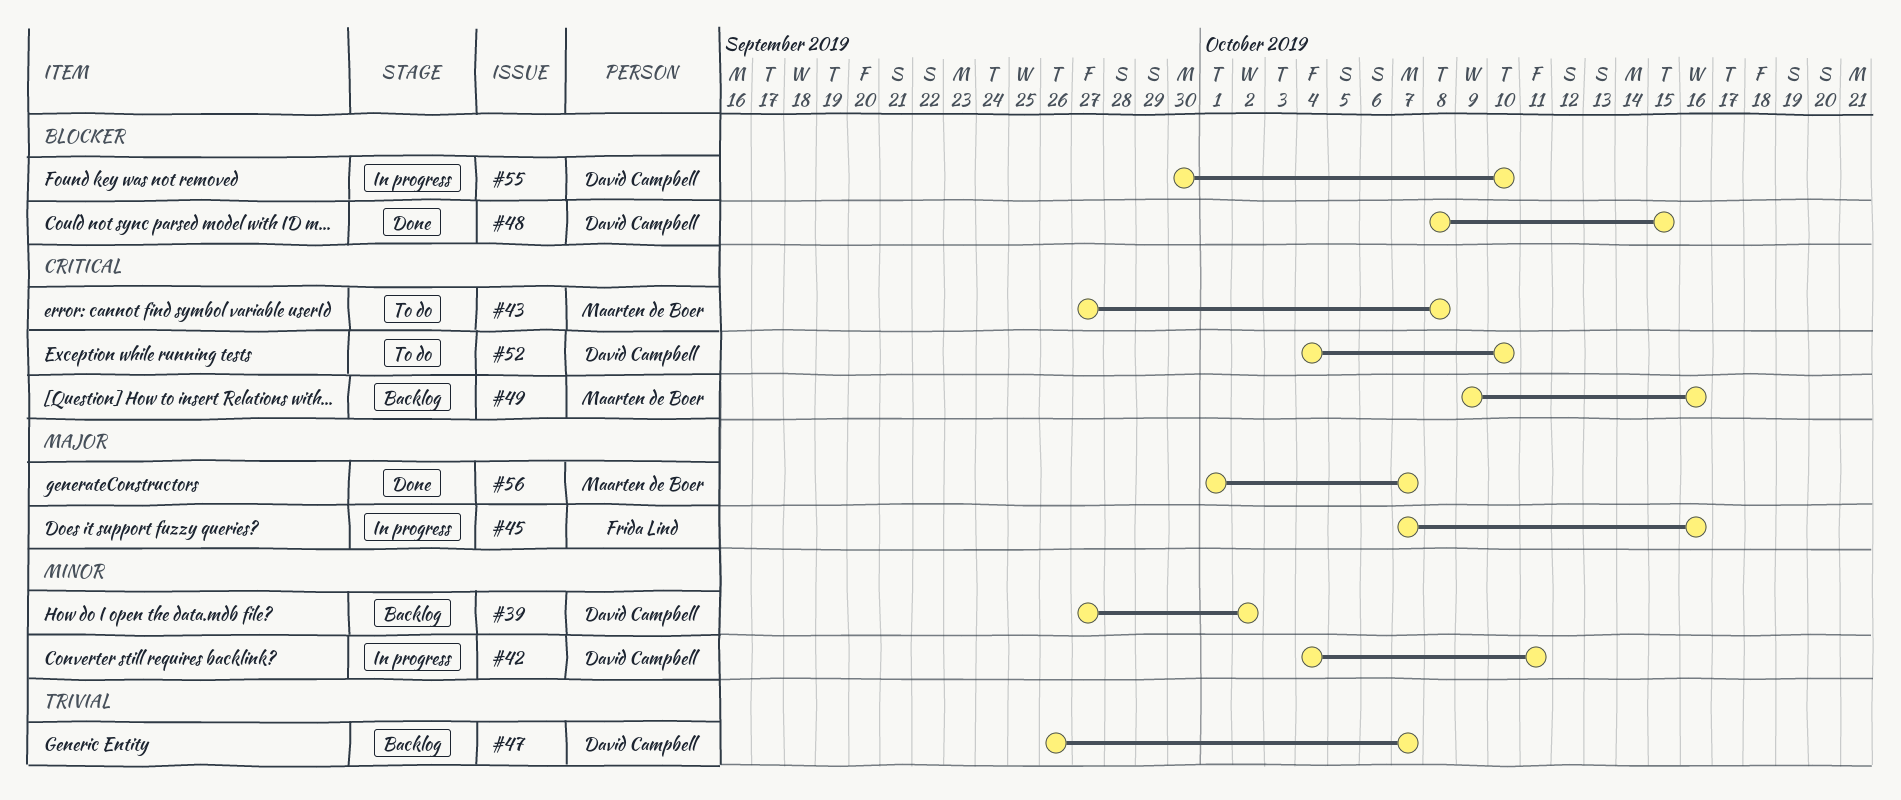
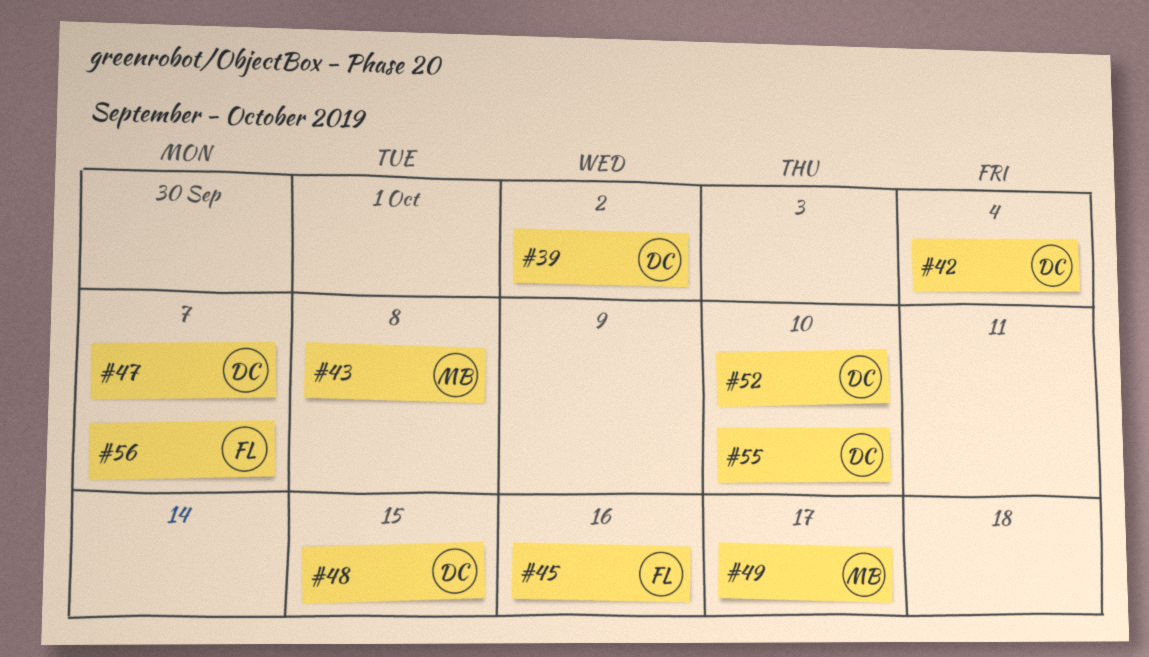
#42, due: Oct 11 -> Oct 4
#49, due: Oct 16 -> Oct 17
#56, owner: Maarten de Boer -> Frida Lind

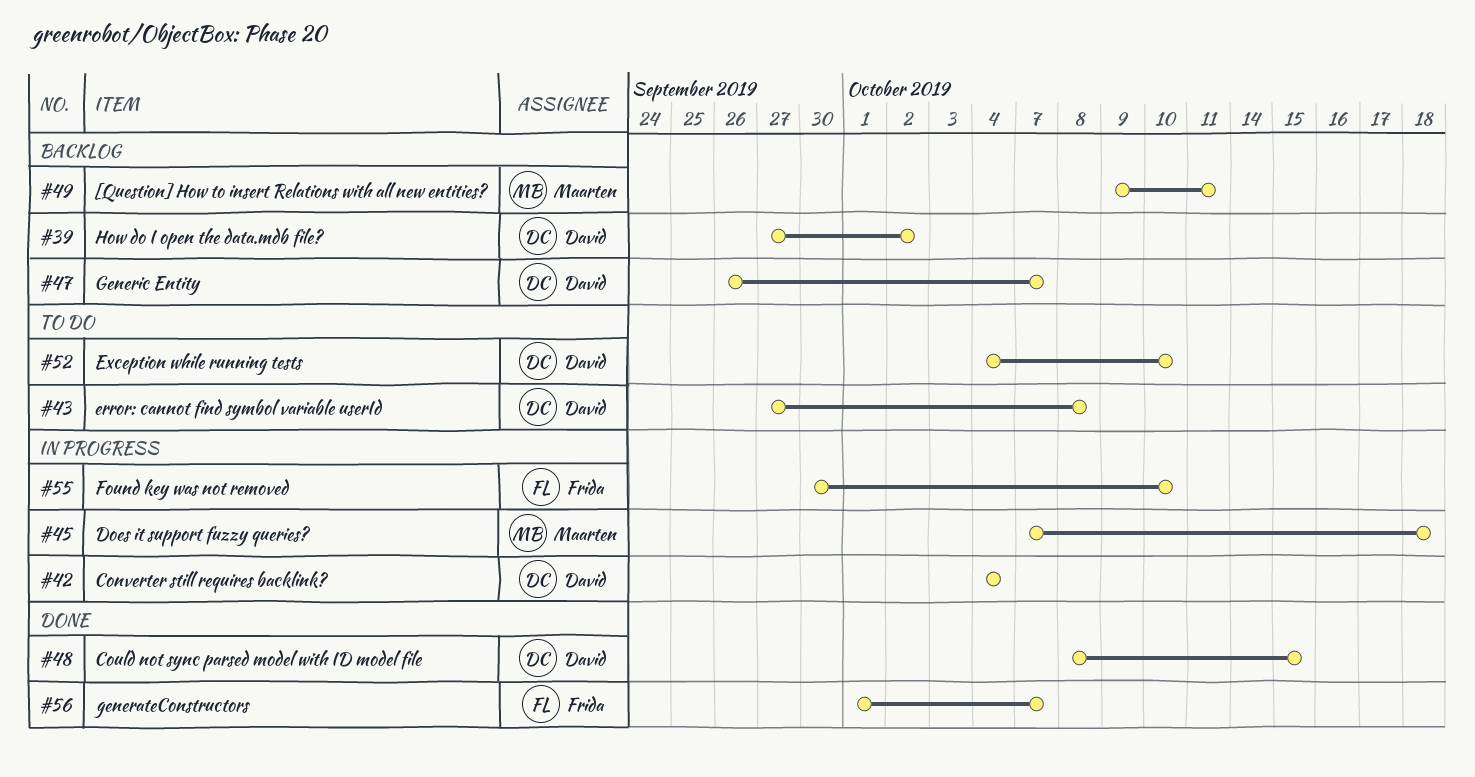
#43, owner: Maarten -> David
#45, owner: Frida -> Maarten
#45, due: Oct 16 -> Oct 18
#49, due: Oct 17 -> Oct 11
#55, owner: David -> Frida

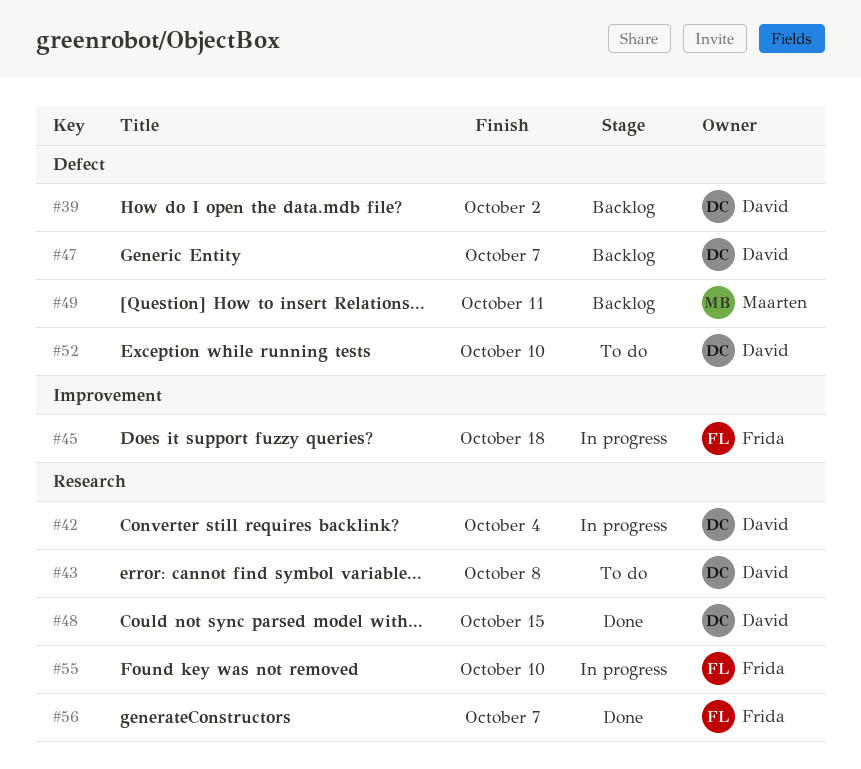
#45, owner: Maarten -> Frida

